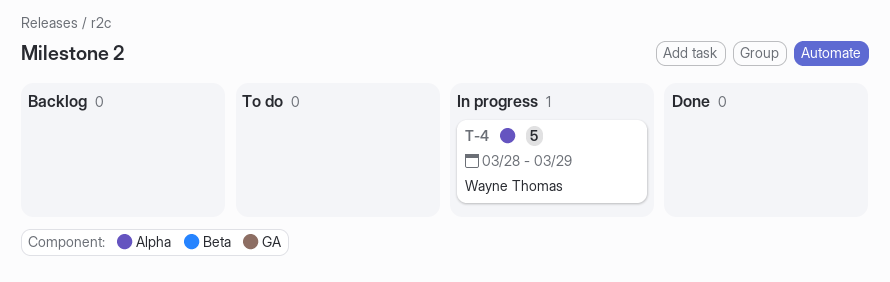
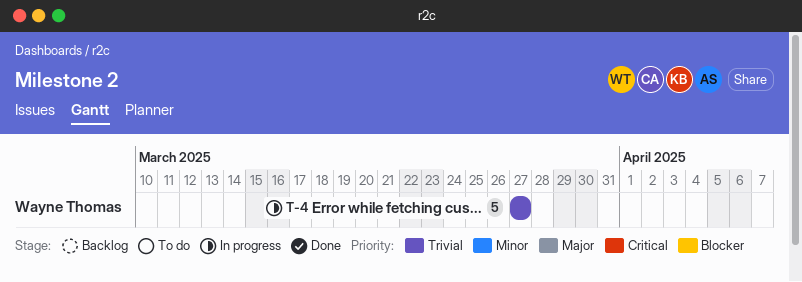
T-4, start: Mar 28 -> Mar 27
T-4, due: Mar 29 -> Mar 27

